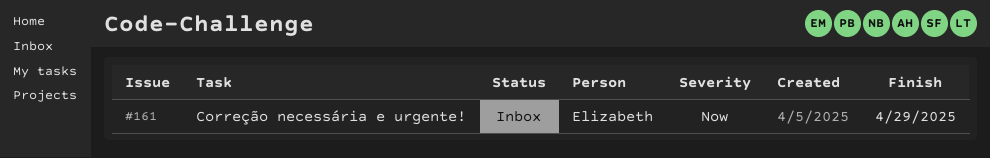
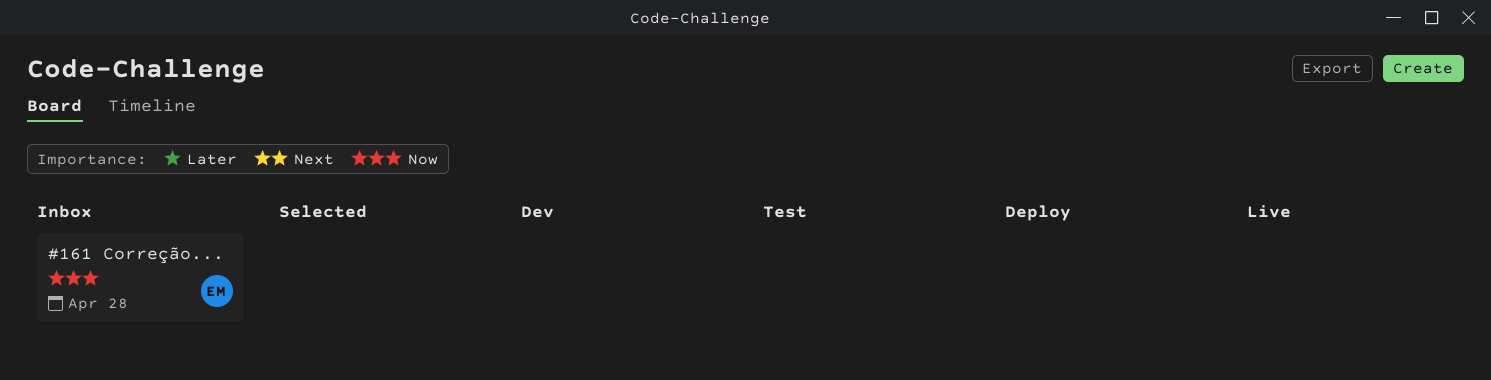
#161, due: Apr 29 -> Apr 28

